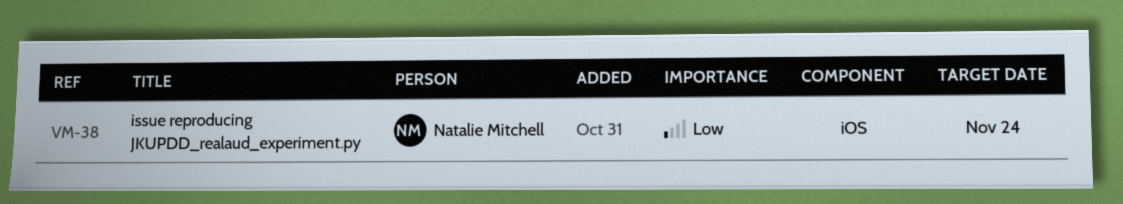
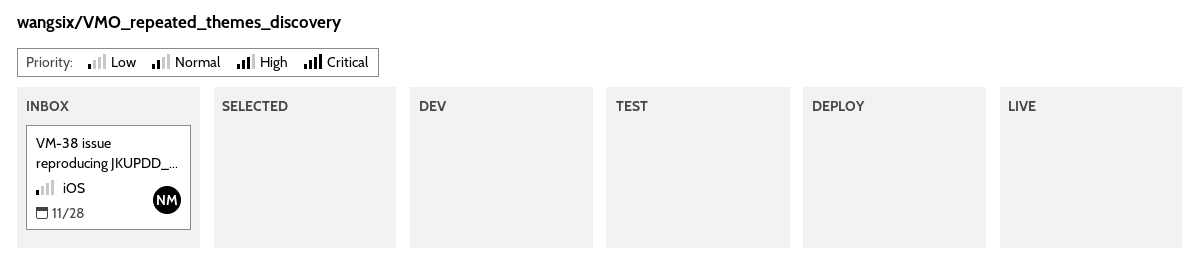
VM-38, due: Nov 24 -> Nov 28

